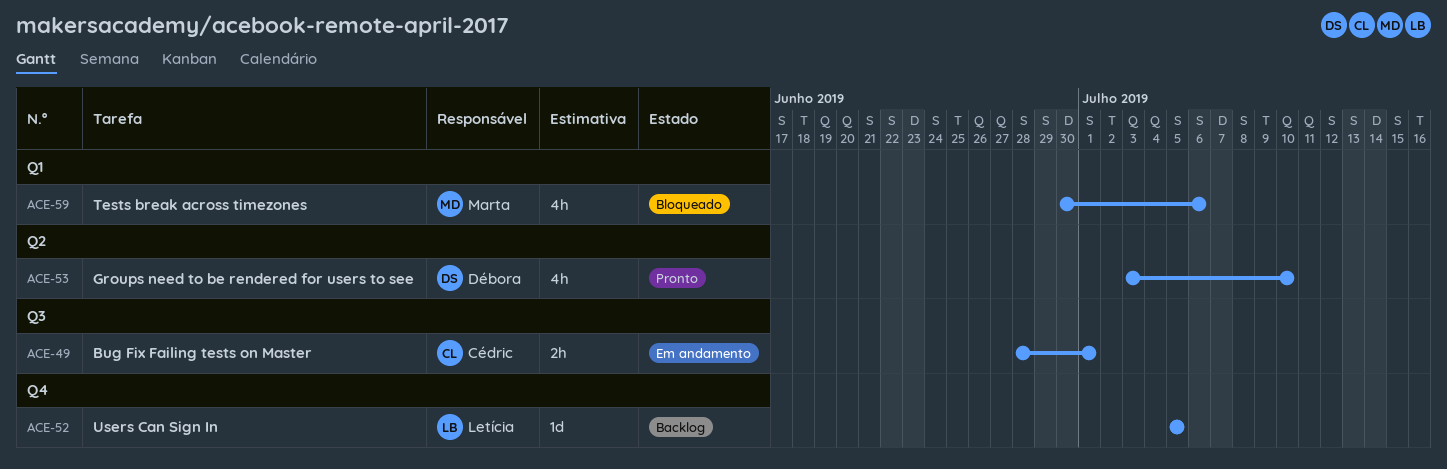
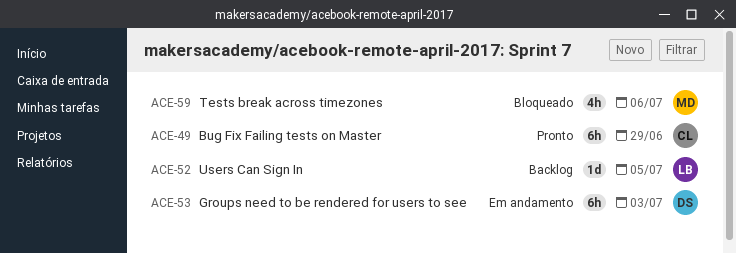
ACE-49, status: Em andamento -> Pronto
ACE-49, estimate: 2h -> 6h
ACE-49, due: Jul 1 -> Jun 29
ACE-53, status: Pronto -> Em andamento
ACE-53, estimate: 4h -> 6h
ACE-53, due: Jul 10 -> Jul 3

